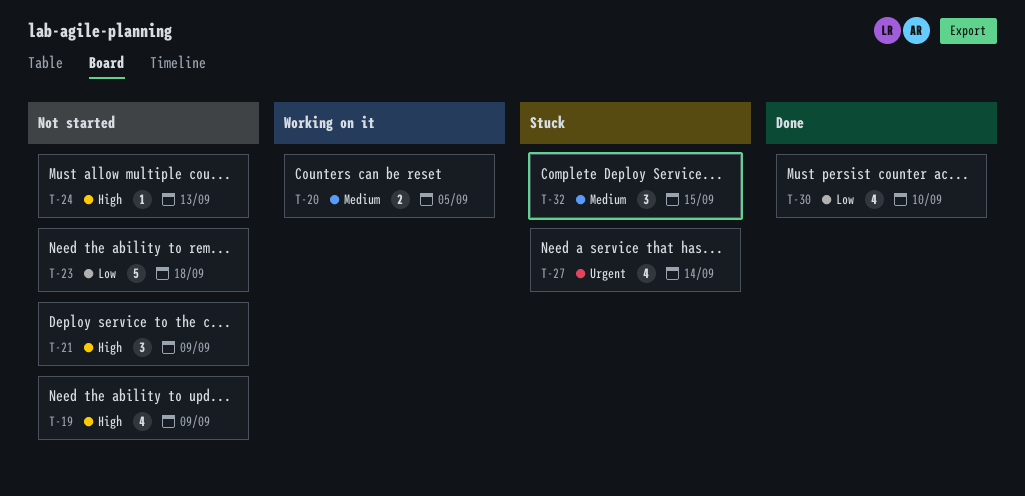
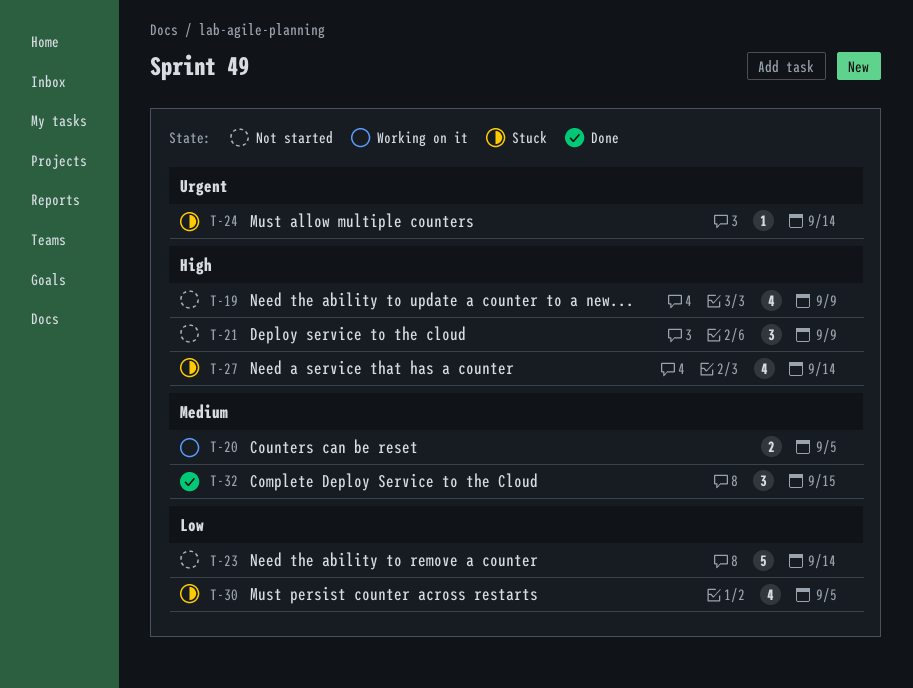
T-23, due: Sep 18 -> Sep 14
T-24, status: Not started -> Stuck
T-24, priority: High -> Urgent
T-24, due: Sep 13 -> Sep 14
T-27, priority: Urgent -> High
T-30, status: Done -> Stuck
T-30, due: Sep 10 -> Sep 5
T-32, status: Stuck -> Done

